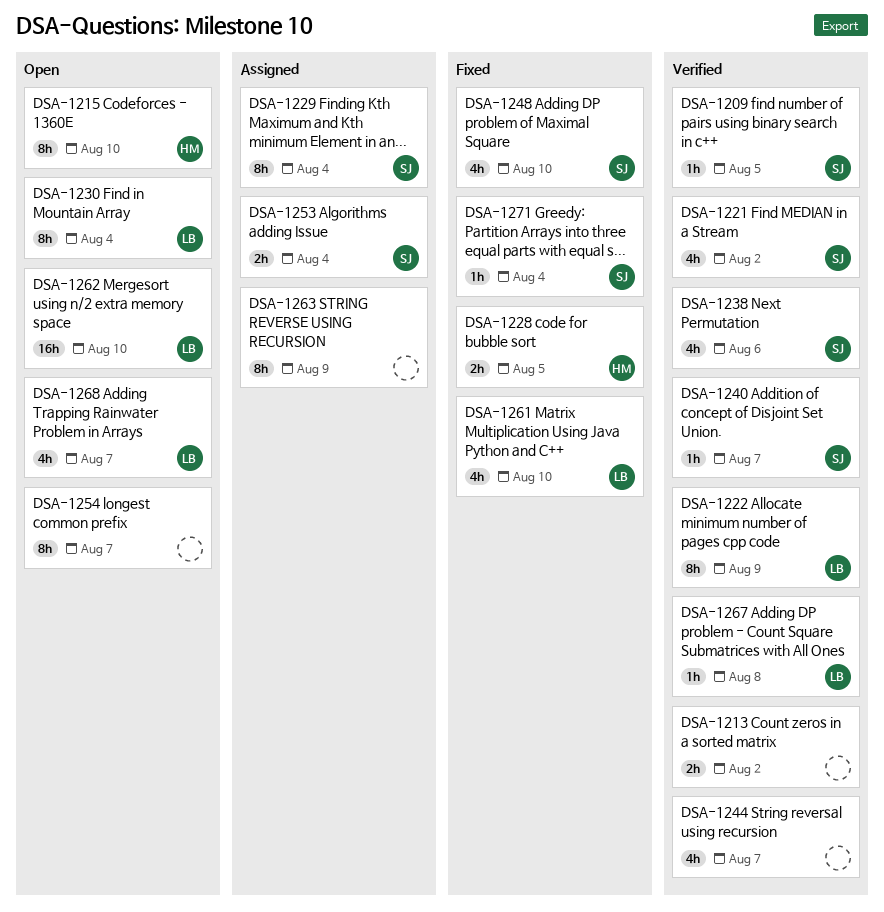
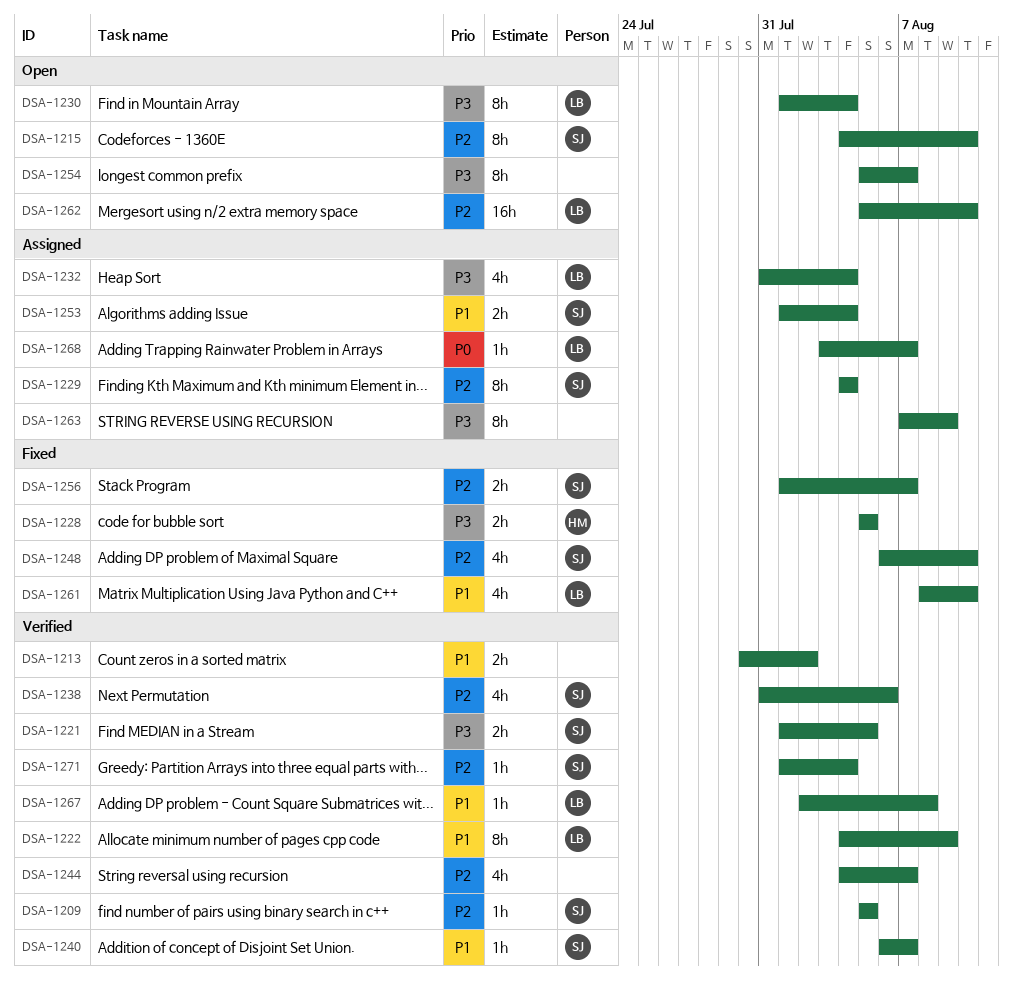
DSA-1215, owner: HM -> SJ
DSA-1221, estimate: 4h -> 2h
DSA-1221, due: Aug 2 -> Aug 5
DSA-1232: none -> present
DSA-1256: none -> present
DSA-1268, status: Open -> Assigned
DSA-1268, estimate: 4h -> 1h
DSA-1271, status: Fixed -> Verified

